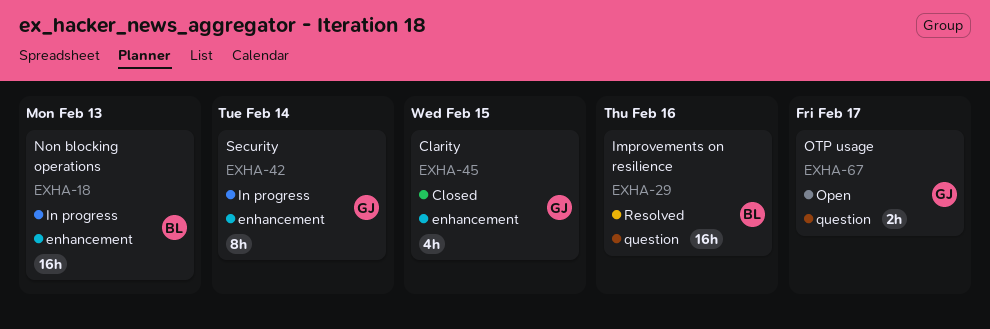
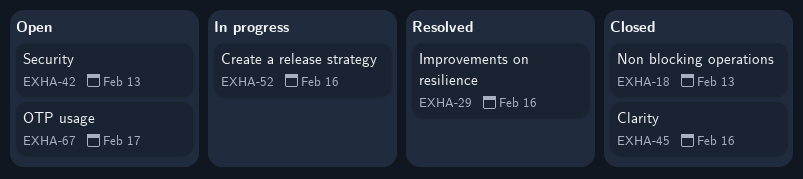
EXHA-18, status: In progress -> Closed
EXHA-42, status: In progress -> Open
EXHA-42, due: Feb 14 -> Feb 13
EXHA-45, due: Feb 15 -> Feb 16
EXHA-52: none -> present

